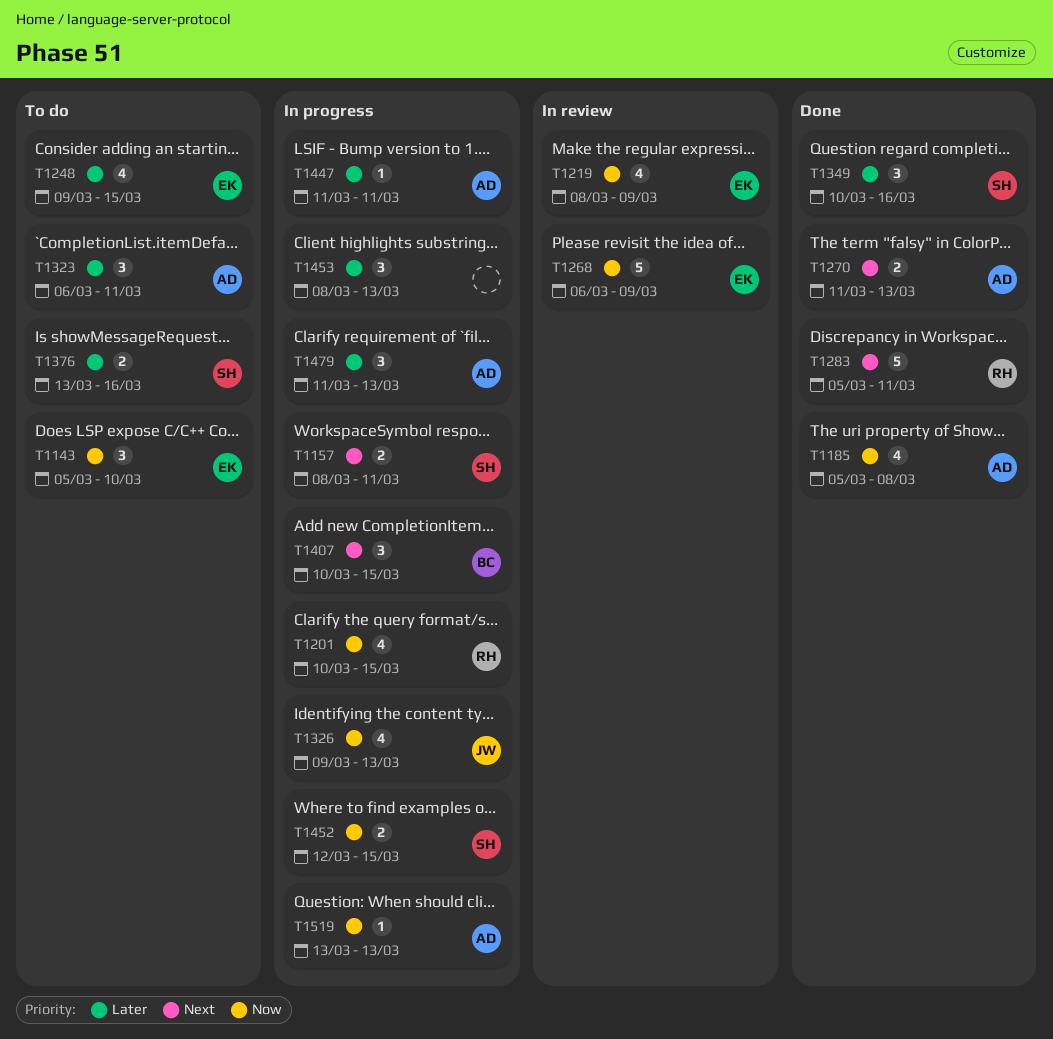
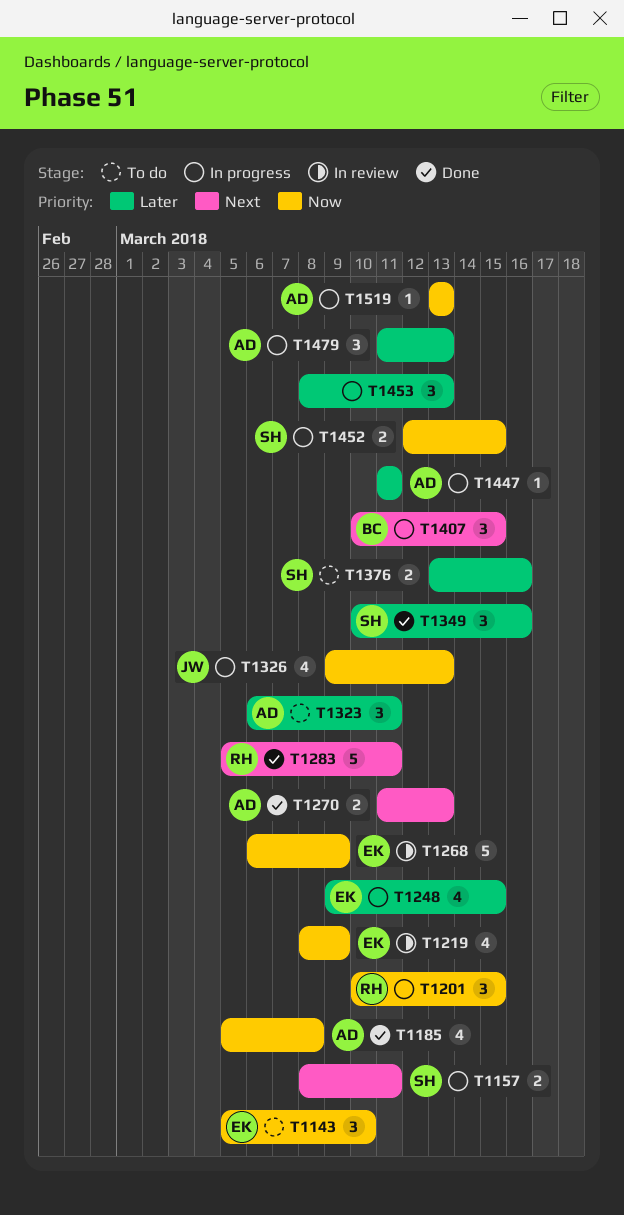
T1201, estimate: 4 -> 3
T1248, status: To do -> In progress

